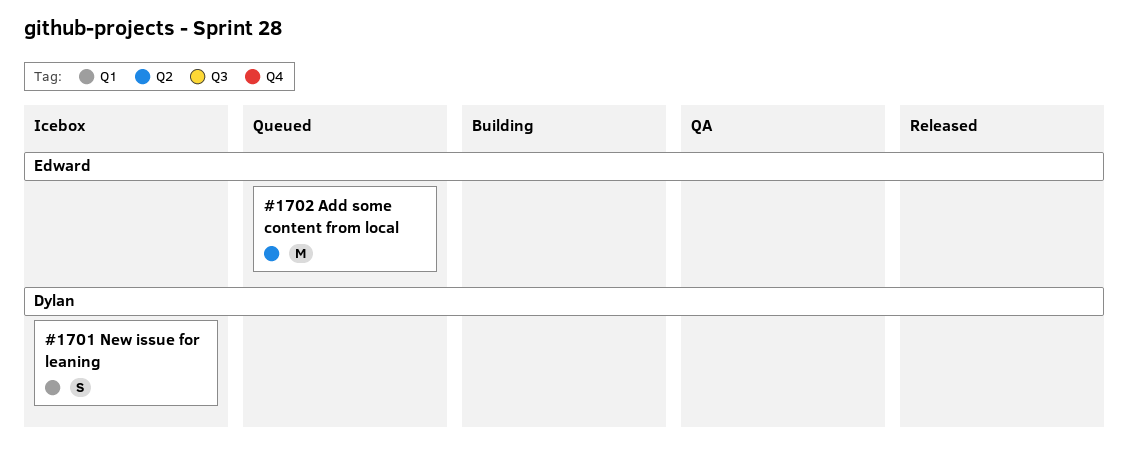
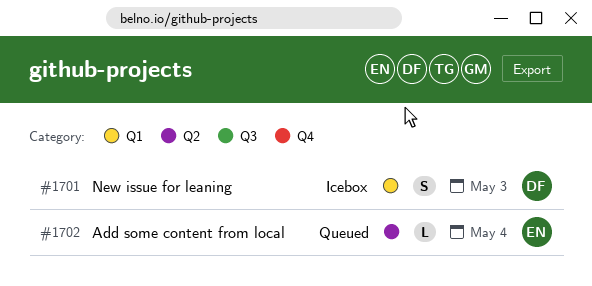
#1702, estimate: M -> L

